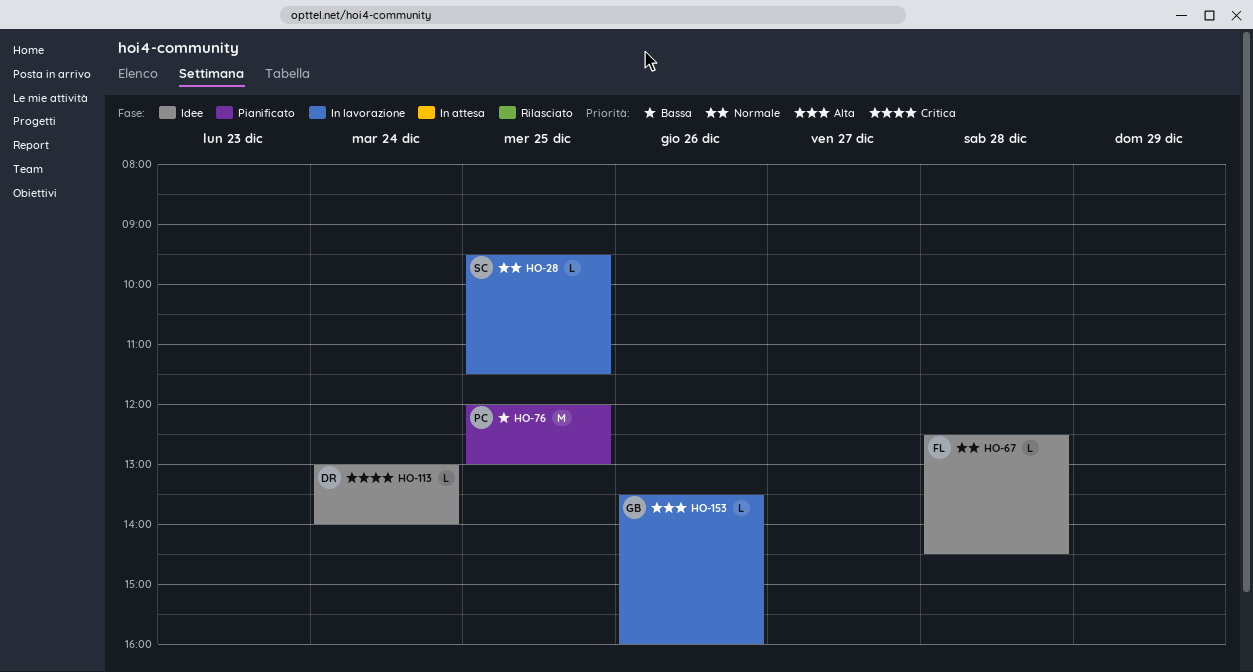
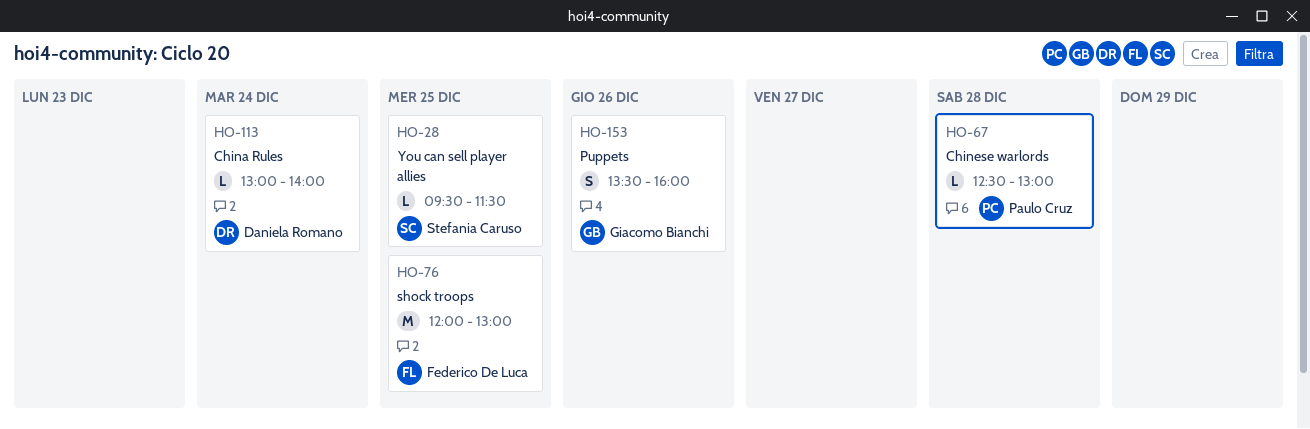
HO-67, owner: Federico De Luca -> Paulo Cruz
HO-67, ends: 14:30 -> 13:00
HO-76, owner: Paulo Cruz -> Federico De Luca
HO-153, estimate: L -> S

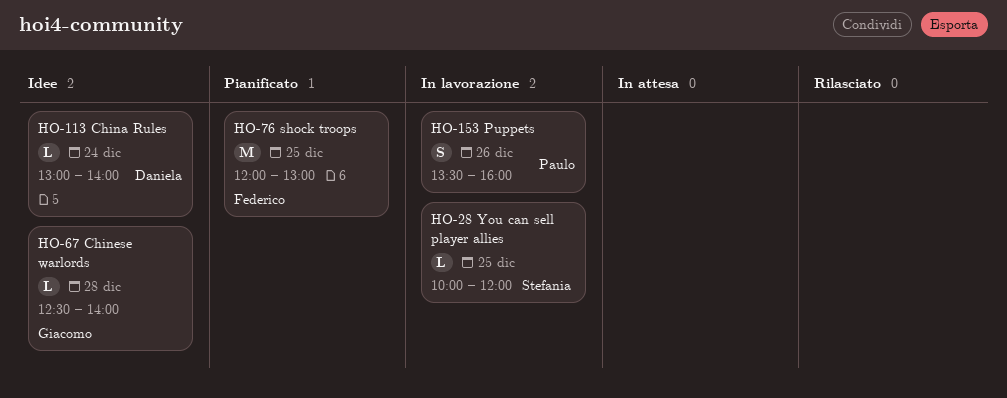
HO-28, begins: 09:30 -> 10:00
HO-28, ends: 11:30 -> 12:00
HO-67, owner: Paulo Cruz -> Giacomo Bianchi
HO-67, ends: 13:00 -> 14:00
HO-153, owner: Giacomo Bianchi -> Paulo Cruz

